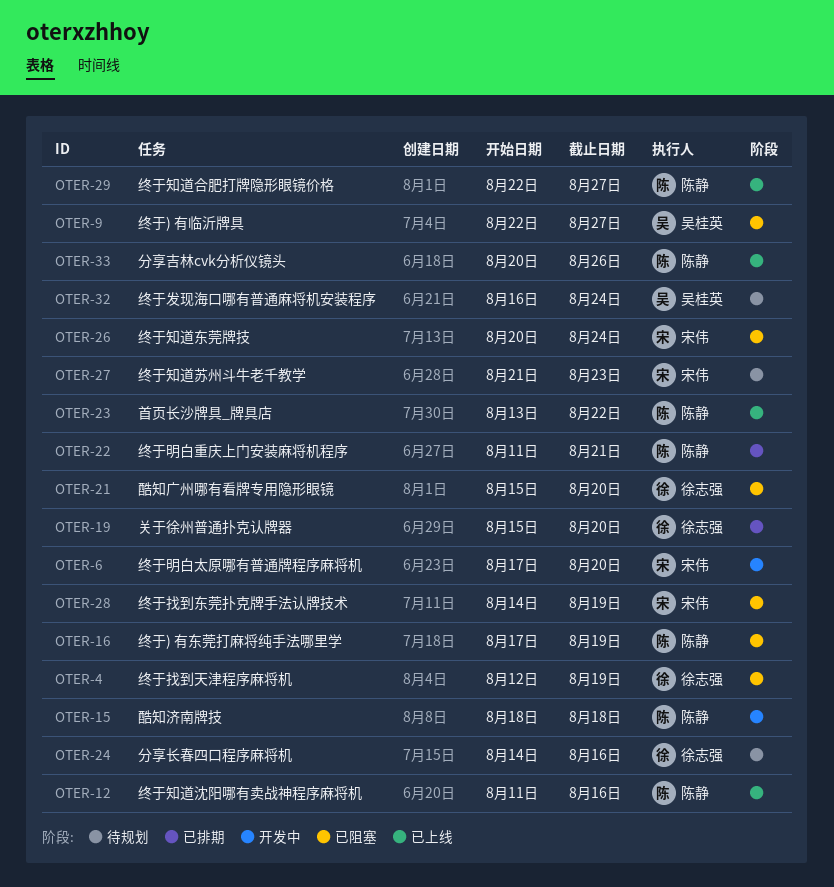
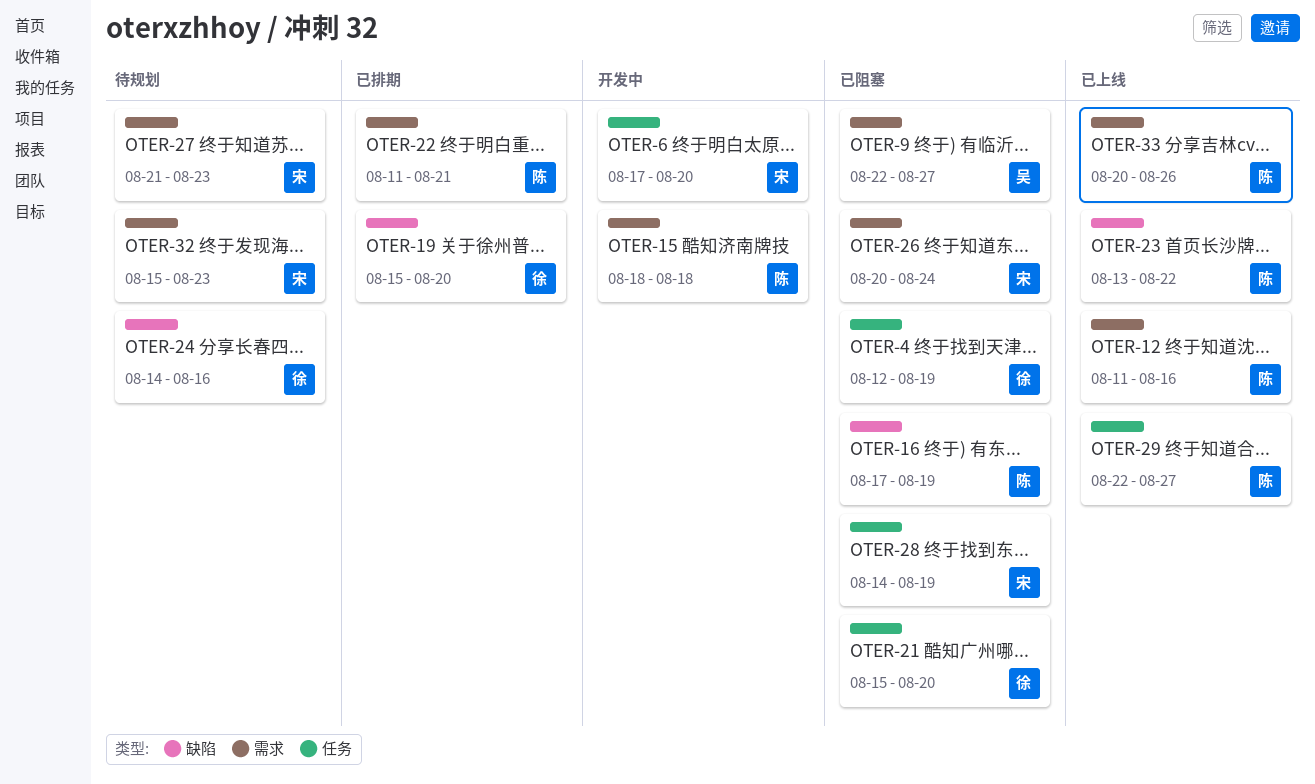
OTER-32, owner: 吴桂英 -> 宋伟
OTER-32, start: Aug 16 -> Aug 15
OTER-32, due: Aug 24 -> Aug 23

